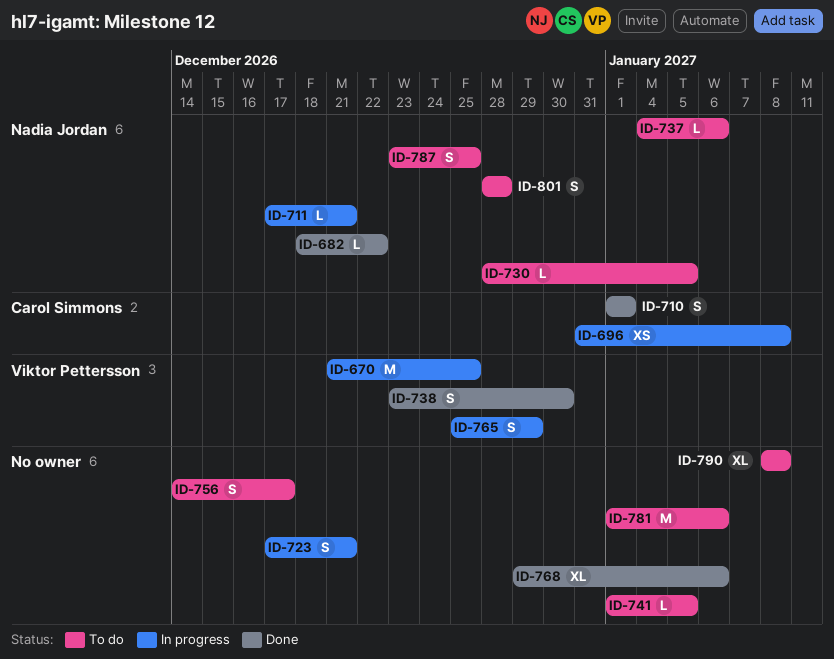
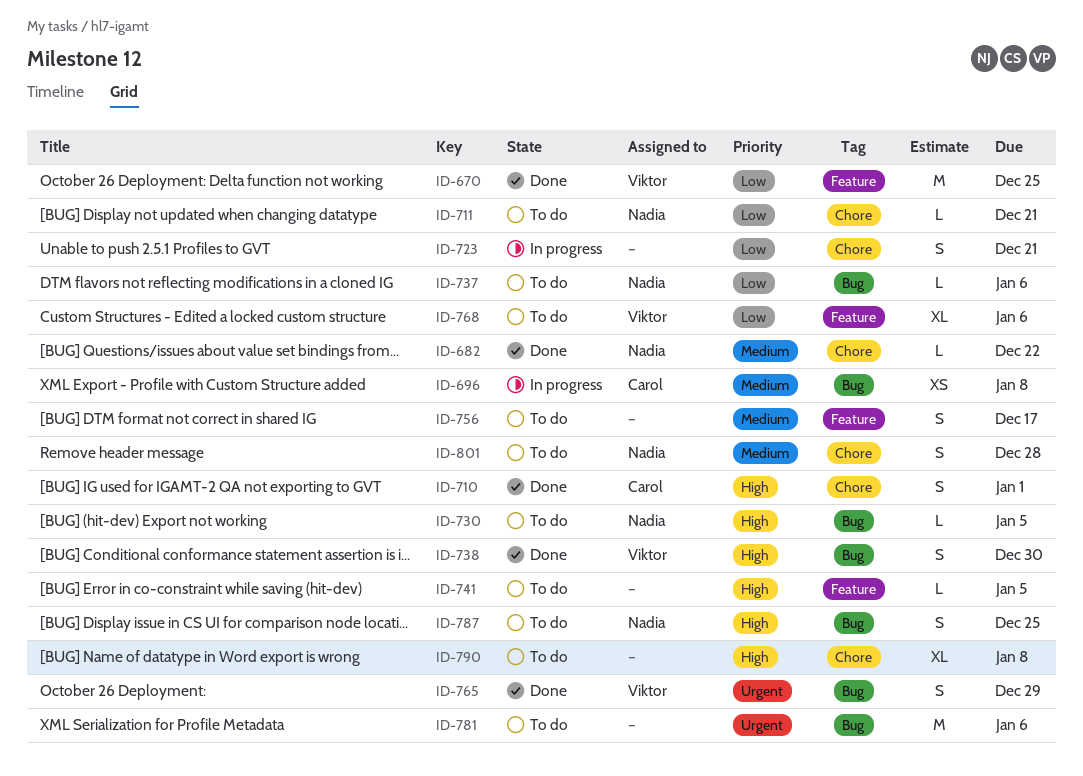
ID-670, status: In progress -> Done
ID-711, status: In progress -> To do
ID-765, status: In progress -> Done
ID-768, status: Done -> To do
ID-768, owner: none -> Viktor Pettersson

